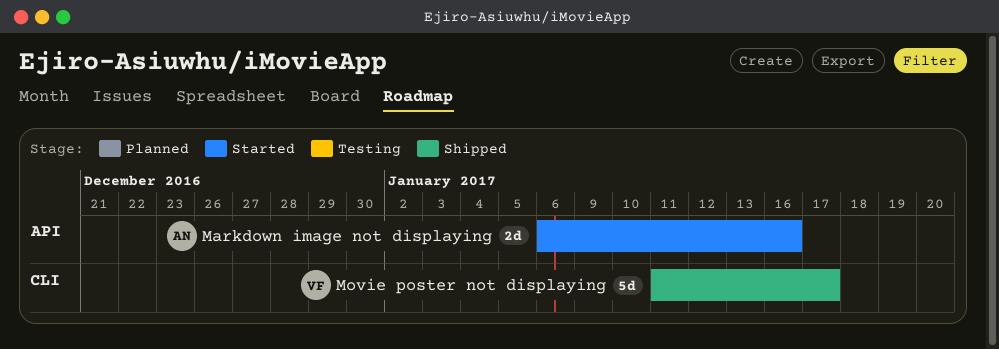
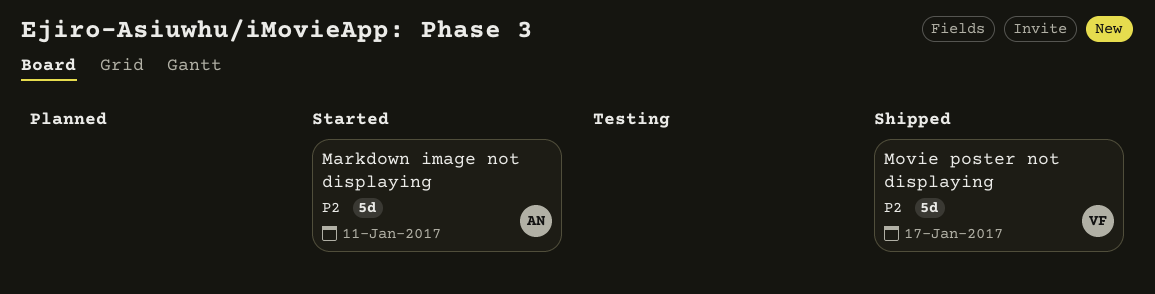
Markdown image not displaying, estimate: 2d -> 5d
Markdown image not displaying, due: Jan 16 -> Jan 11

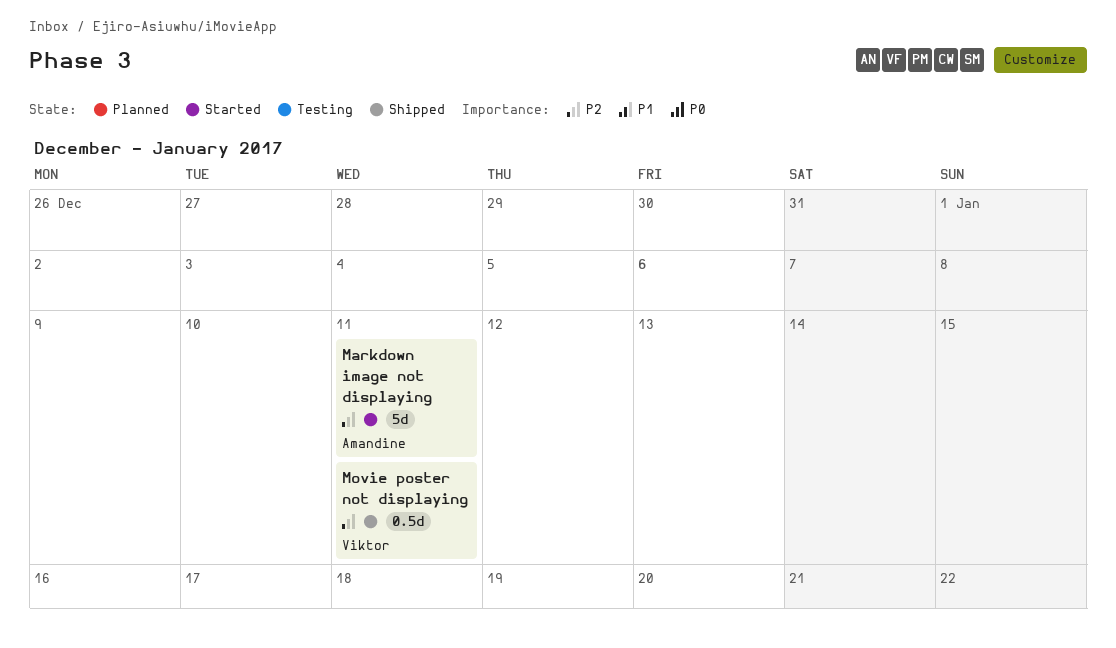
Movie poster not displaying, estimate: 5d -> 0.5d
Movie poster not displaying, due: Jan 17 -> Jan 11

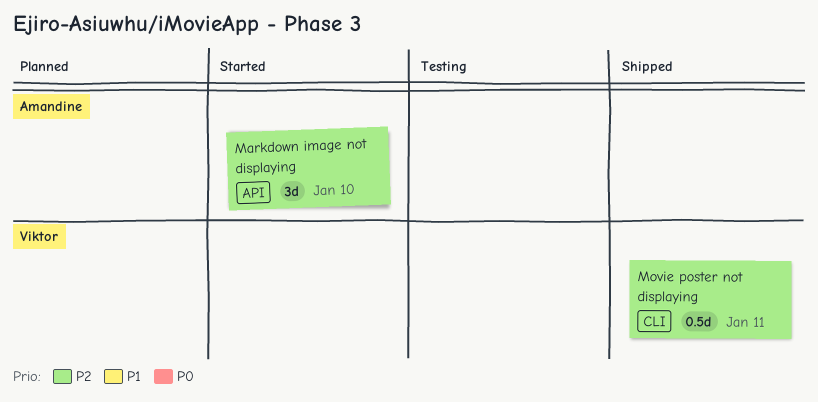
Markdown image not displaying, estimate: 5d -> 3d
Markdown image not displaying, due: Jan 11 -> Jan 10

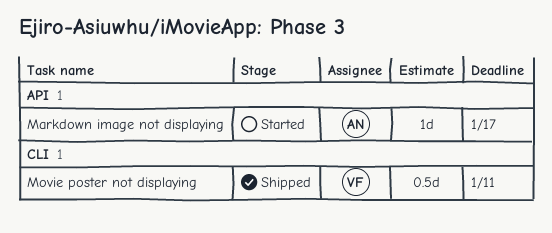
Markdown image not displaying, estimate: 3d -> 1d
Markdown image not displaying, due: Jan 10 -> Jan 17

